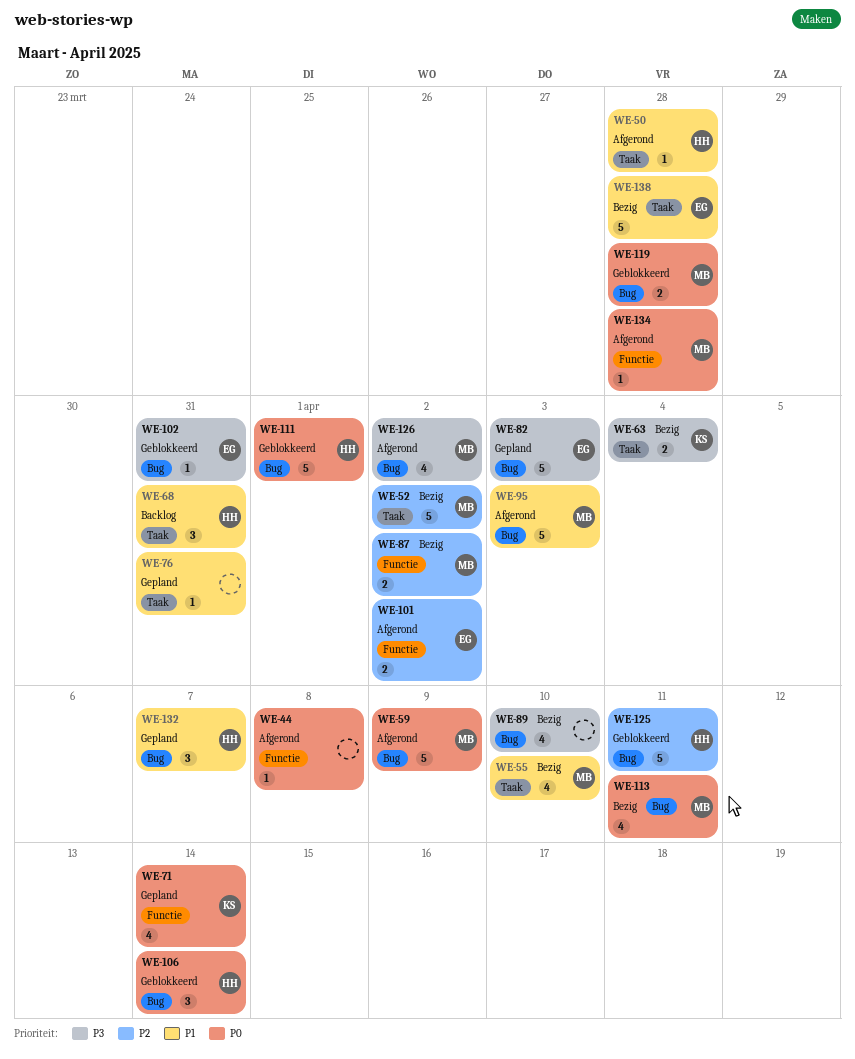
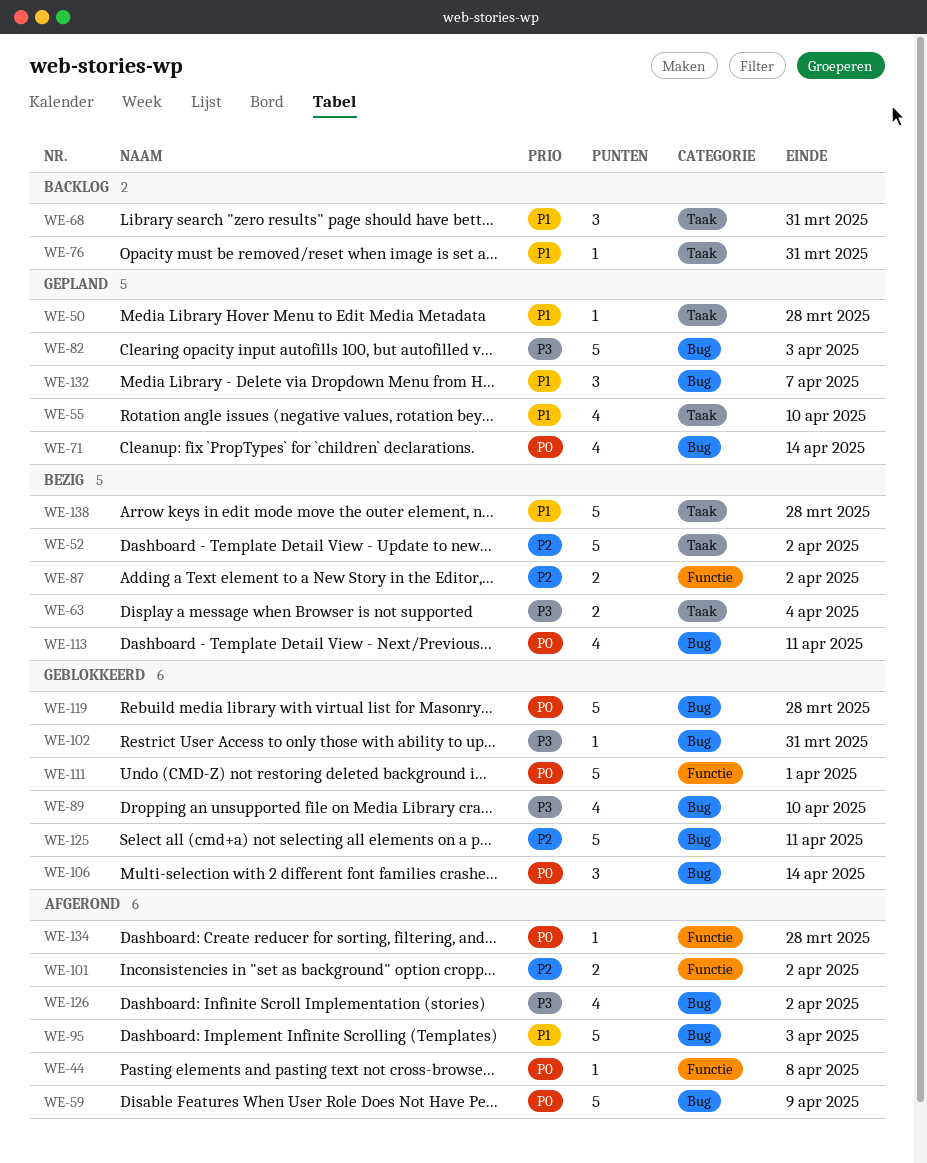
WE-50, status: Afgerond -> Gepland
WE-55, status: Bezig -> Gepland
WE-71, label: Functie -> Bug
WE-76, status: Gepland -> Backlog
WE-89, status: Bezig -> Geblokkeerd
WE-111, label: Bug -> Functie
WE-119, estimate: 2 -> 5

